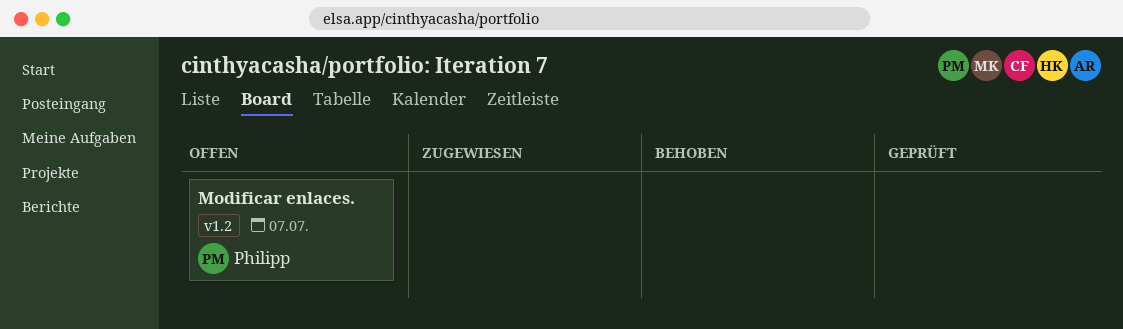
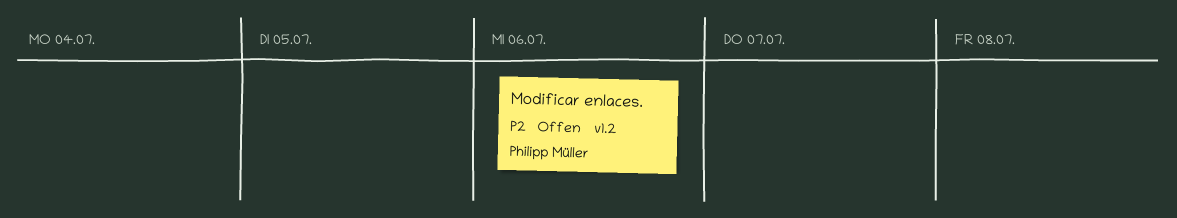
Modificar enlaces., due: Jul 7 -> Jul 6

